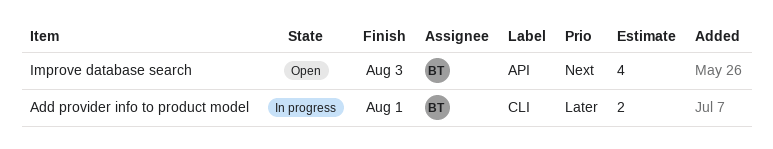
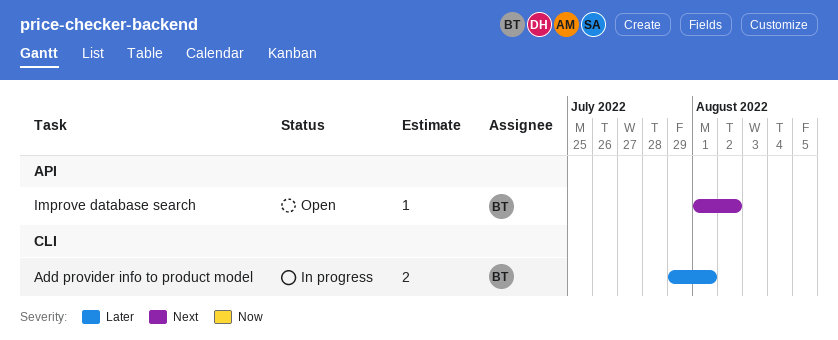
Improve database search, estimate: 4 -> 1
Improve database search, due: Aug 3 -> Aug 2

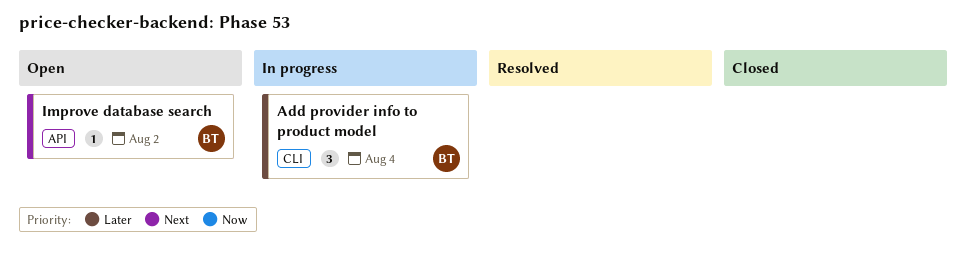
Add provider info to product model, estimate: 2 -> 3
Add provider info to product model, due: Aug 1 -> Aug 4

